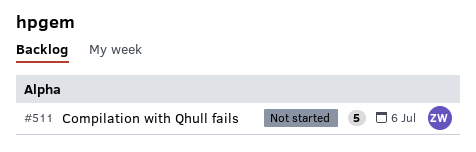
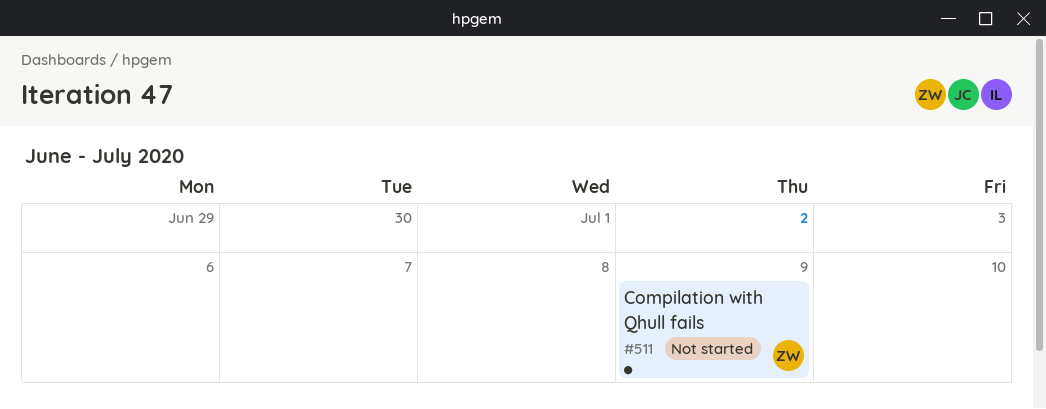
#511, estimate: 5 -> 1
#511, due: Jul 6 -> Jul 9

